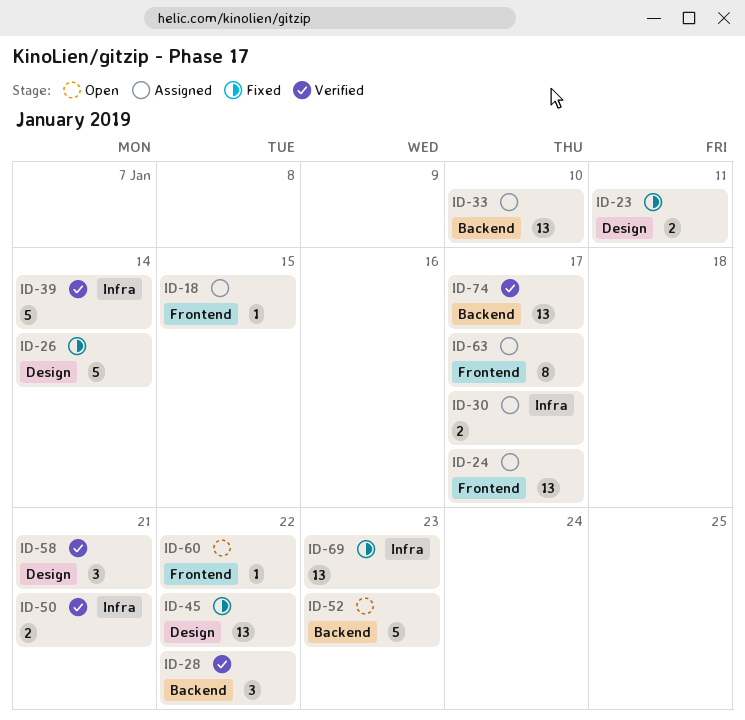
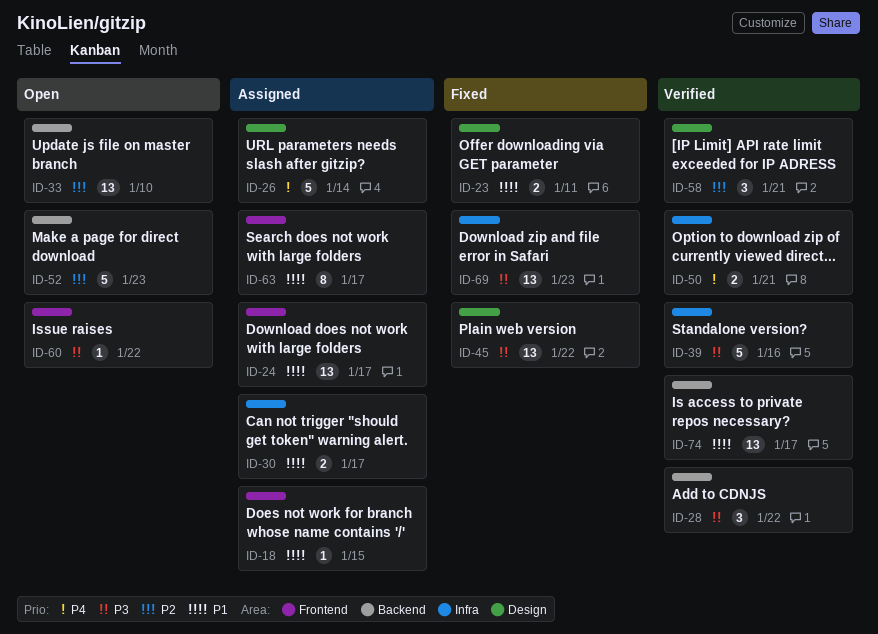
ID-26, status: Fixed -> Assigned
ID-33, status: Assigned -> Open
ID-39, due: Jan 14 -> Jan 16

